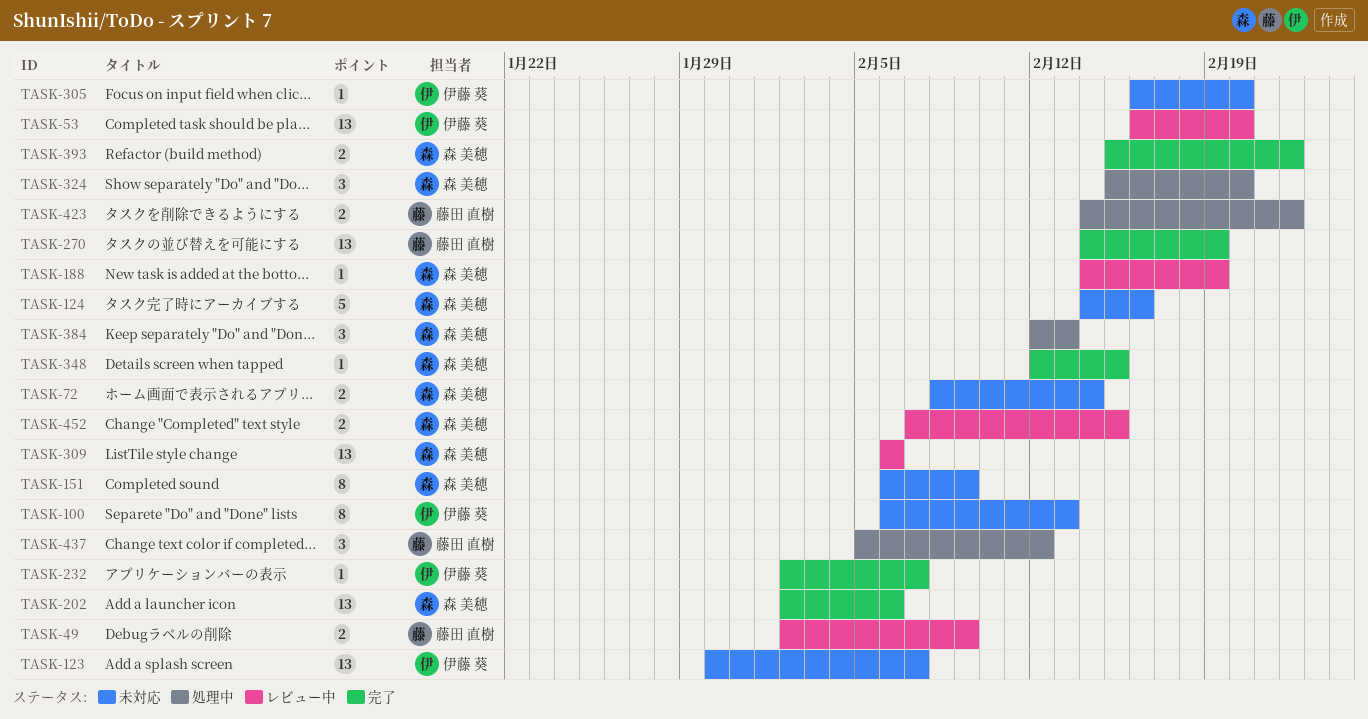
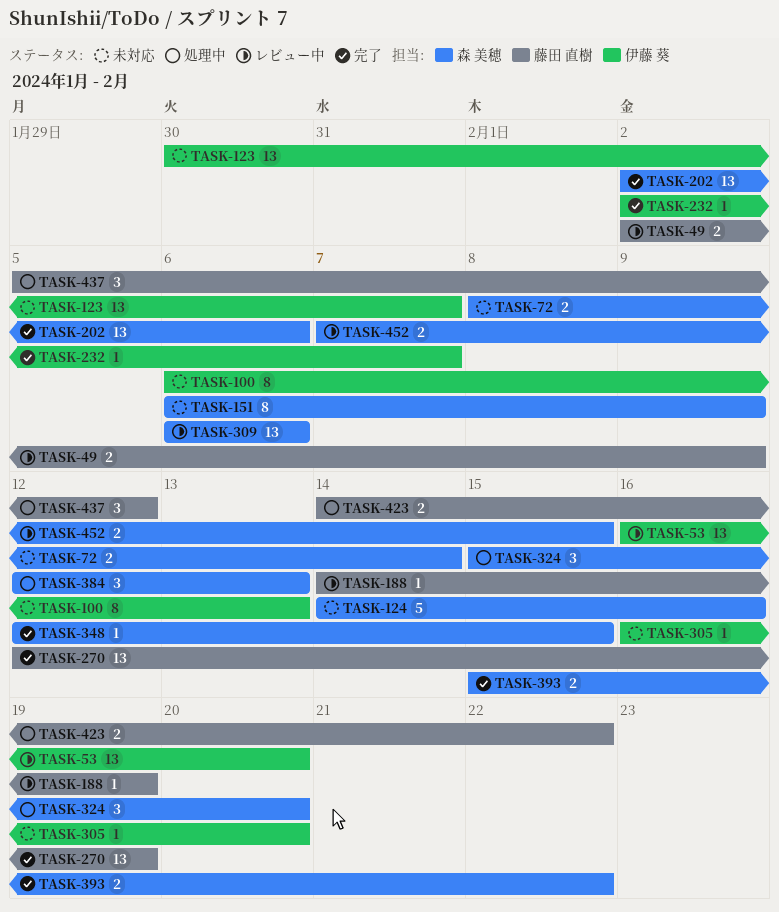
TASK-188, owner: 森 美穂 -> 藤田 直樹
TASK-270, start: Feb 14 -> Feb 12

